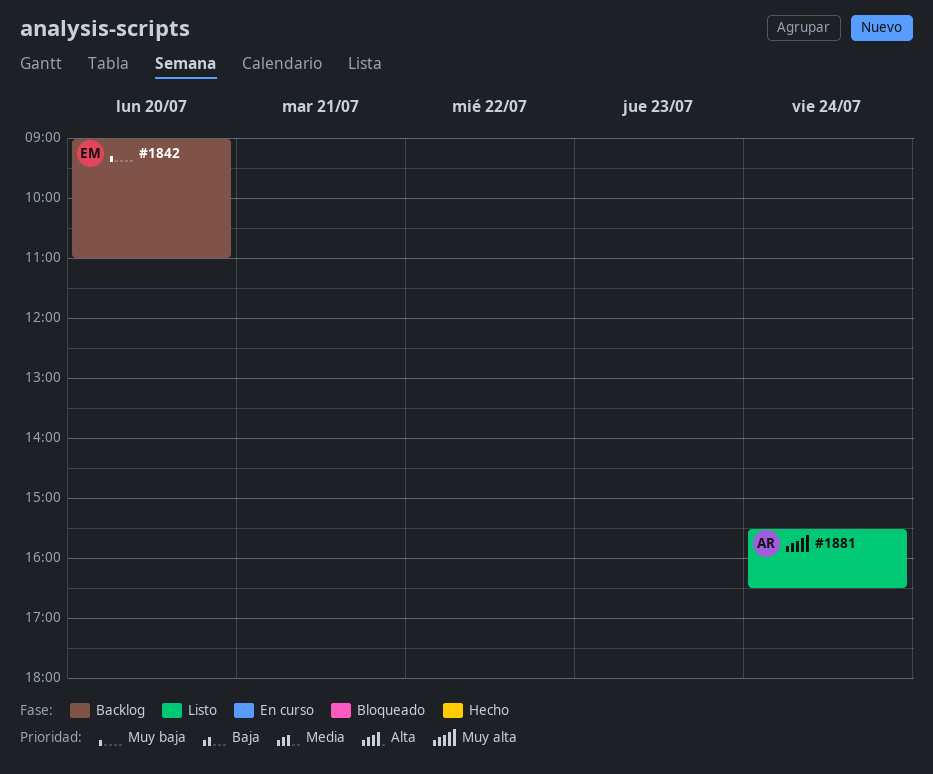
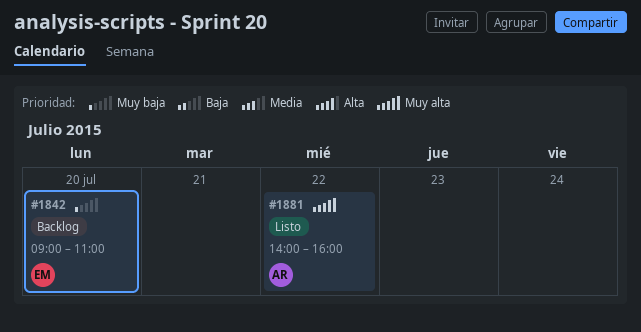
#1881, day: Jul 24 -> Jul 22
#1881, begins: 15:30 -> 14:00
#1881, ends: 16:30 -> 16:00

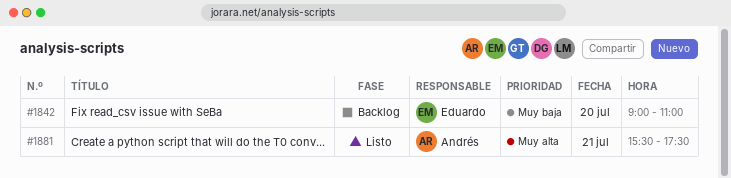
#1881, day: Jul 22 -> Jul 21
#1881, begins: 14:00 -> 15:30
#1881, ends: 16:00 -> 17:30

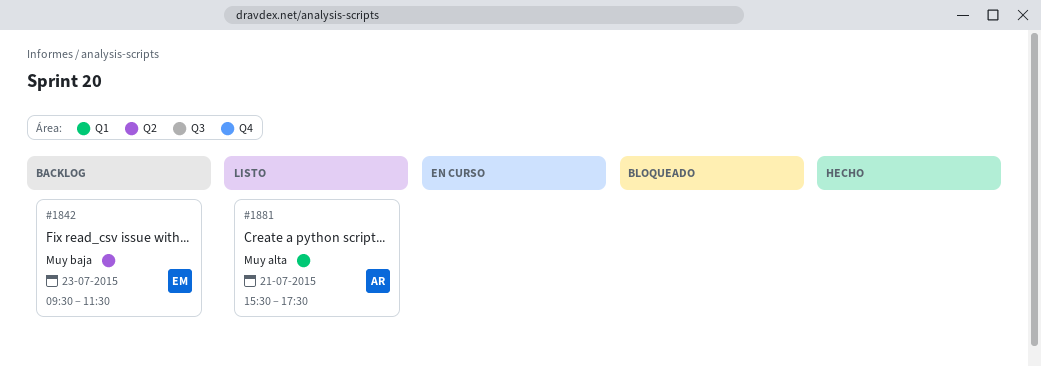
#1842, day: Jul 20 -> Jul 23
#1842, begins: 09:00 -> 09:30
#1842, ends: 11:00 -> 11:30

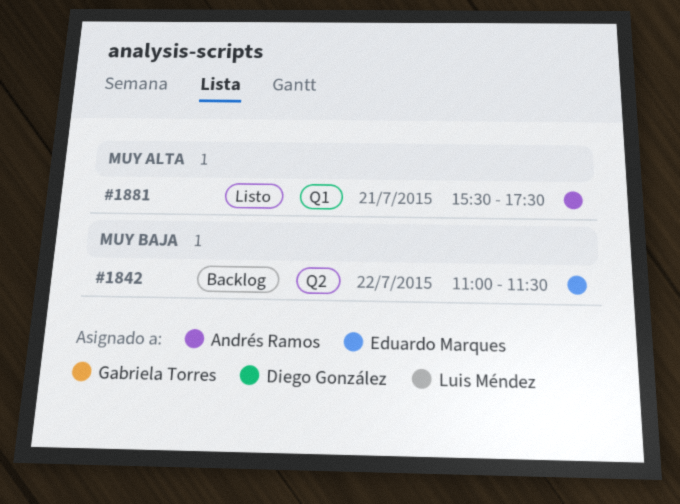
#1842, day: Jul 23 -> Jul 22
#1842, begins: 09:30 -> 11:00

